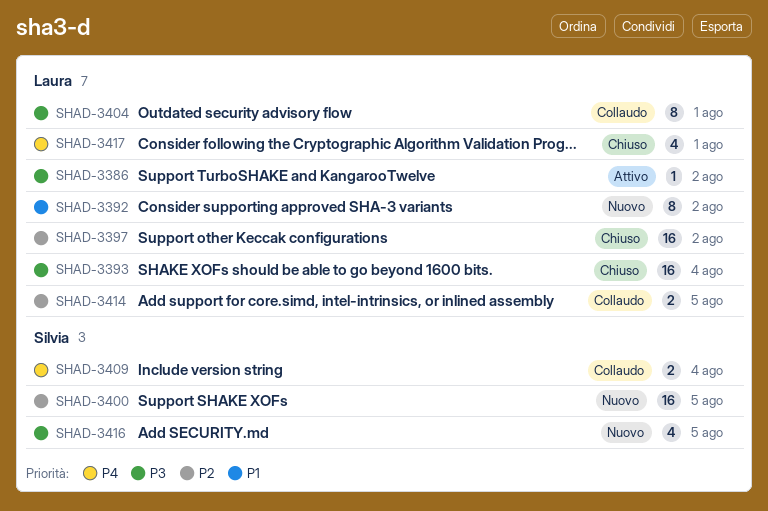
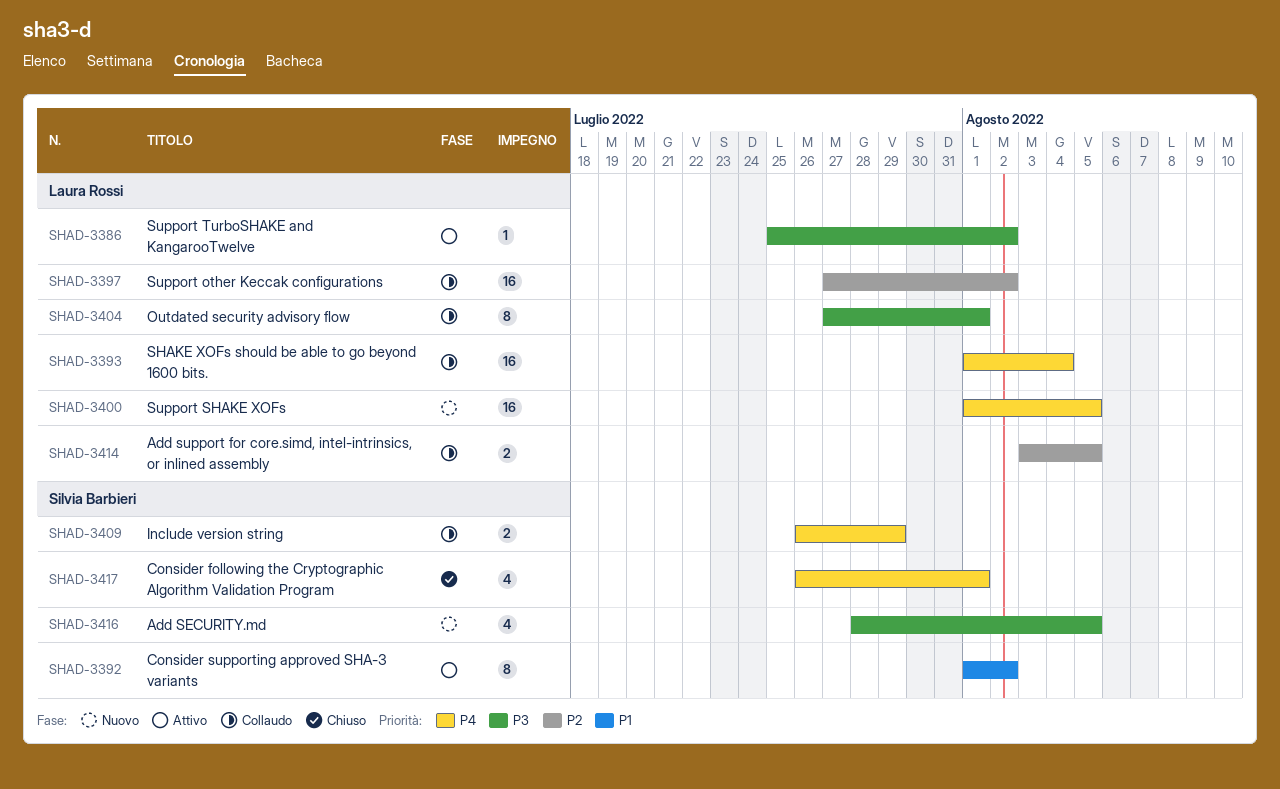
SHAD-3392, status: Nuovo -> Attivo
SHAD-3392, owner: Laura Rossi -> Silvia Barbieri
SHAD-3393, status: Chiuso -> Collaudo
SHAD-3393, priority: P3 -> P4
SHAD-3397, status: Chiuso -> Collaudo
SHAD-3400, owner: Silvia Barbieri -> Laura Rossi
SHAD-3400, priority: P2 -> P4
SHAD-3409, due: Aug 4 -> Jul 29
SHAD-3417, owner: Laura Rossi -> Silvia Barbieri

